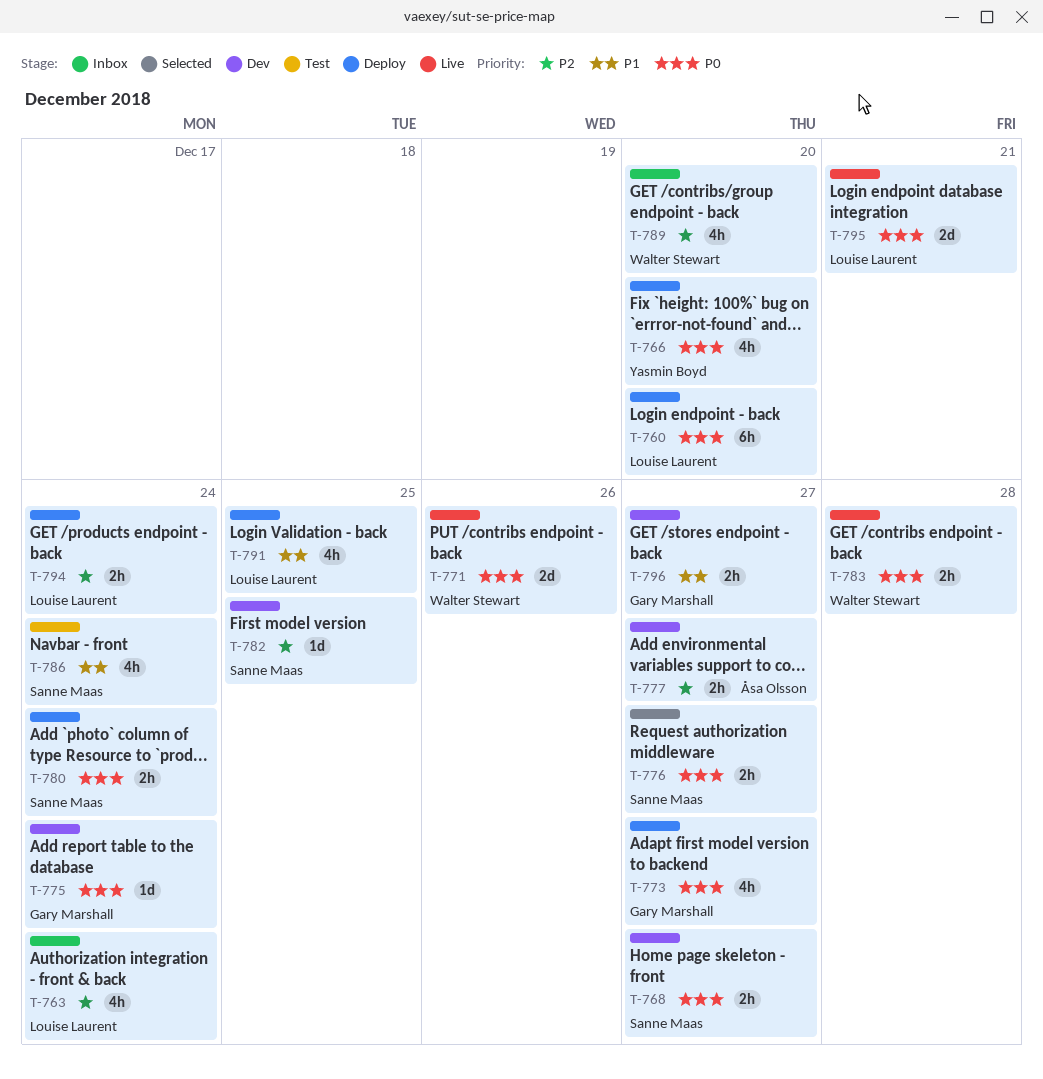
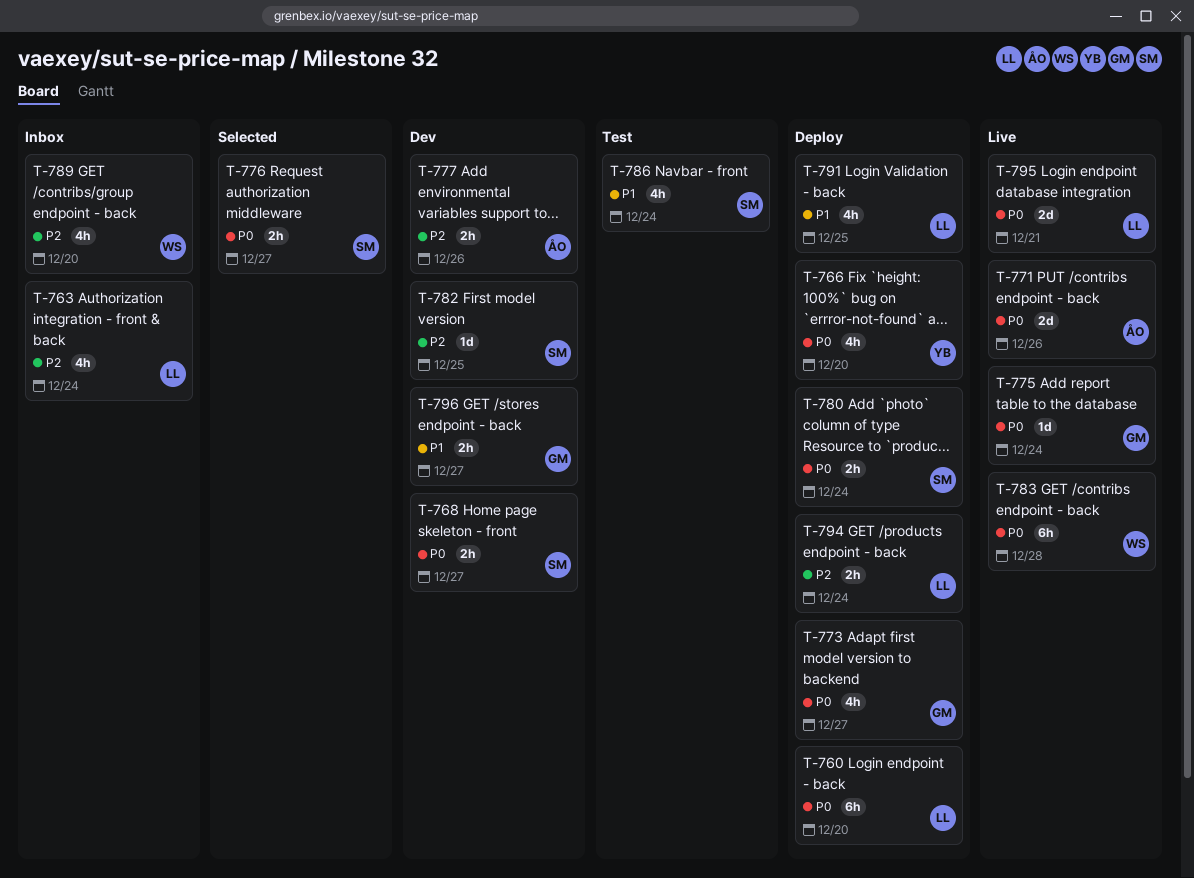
T-771, owner: Walter Stewart -> Åsa Olsson
T-775, status: Dev -> Live
T-777, due: Dec 27 -> Dec 26
T-783, estimate: 2h -> 6h

